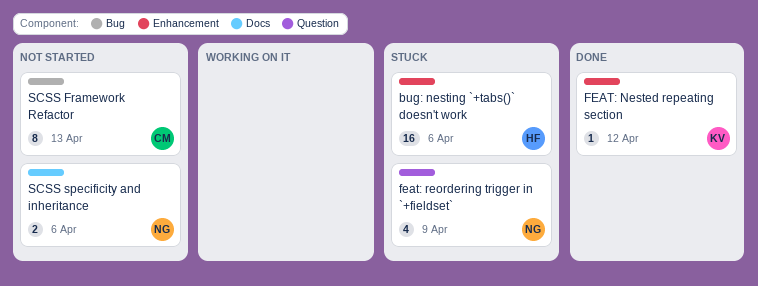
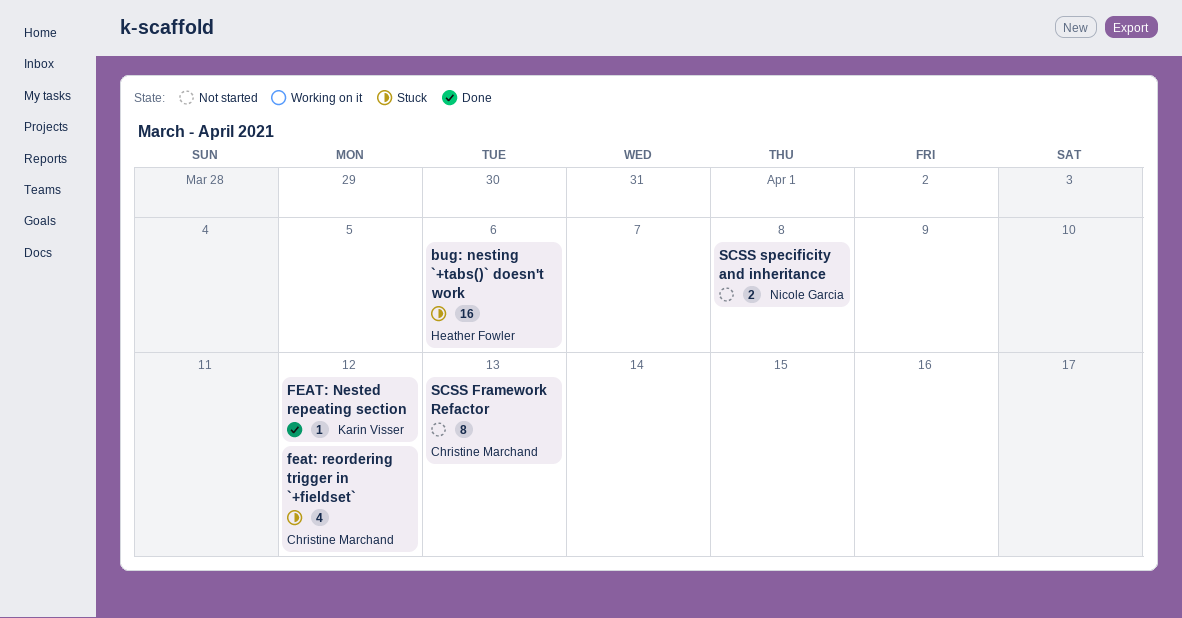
feat: reordering trigger in `+fieldset`, owner: Nicole Garcia -> Christine Marchand
feat: reordering trigger in `+fieldset`, due: Apr 9 -> Apr 12
SCSS specificity and inheritance, due: Apr 6 -> Apr 8

